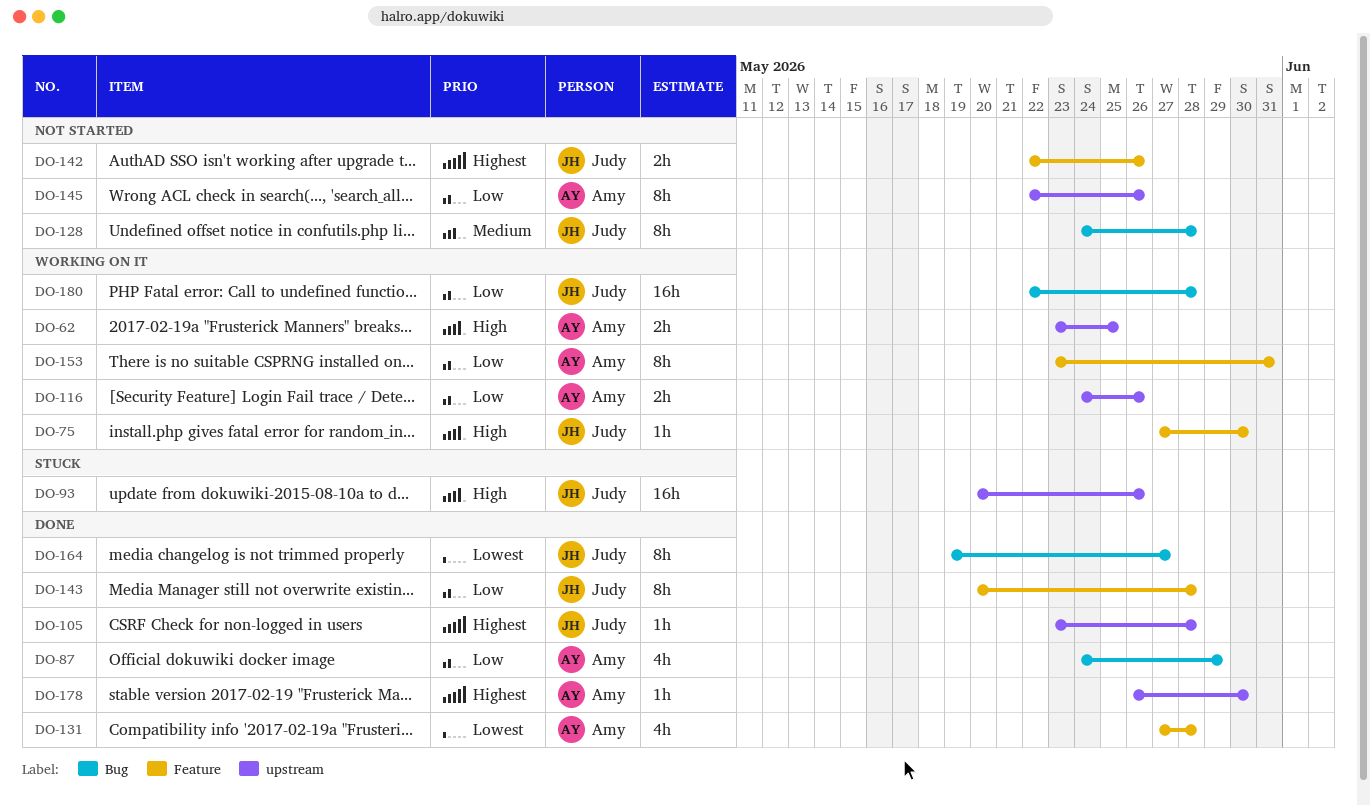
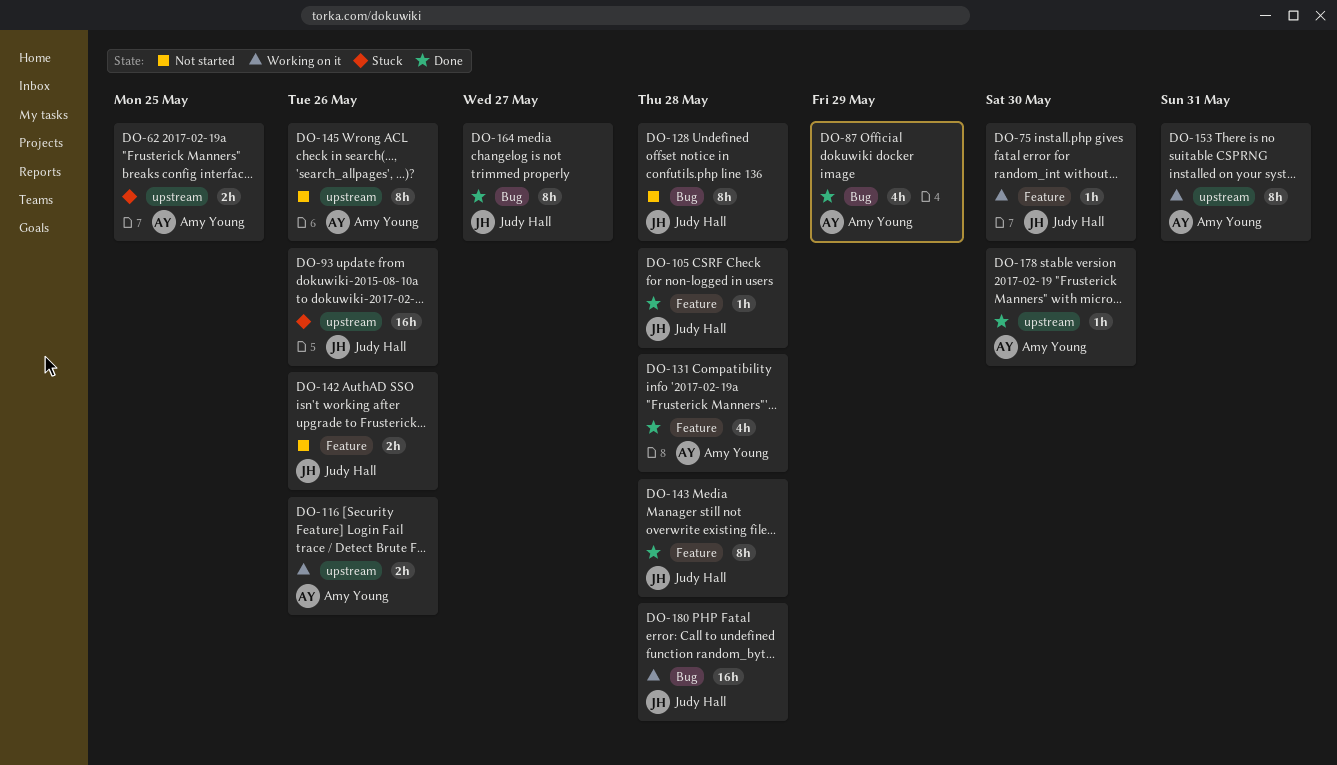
DO-62, status: Working on it -> Stuck
DO-105, label: upstream -> Feature
DO-153, label: Feature -> upstream

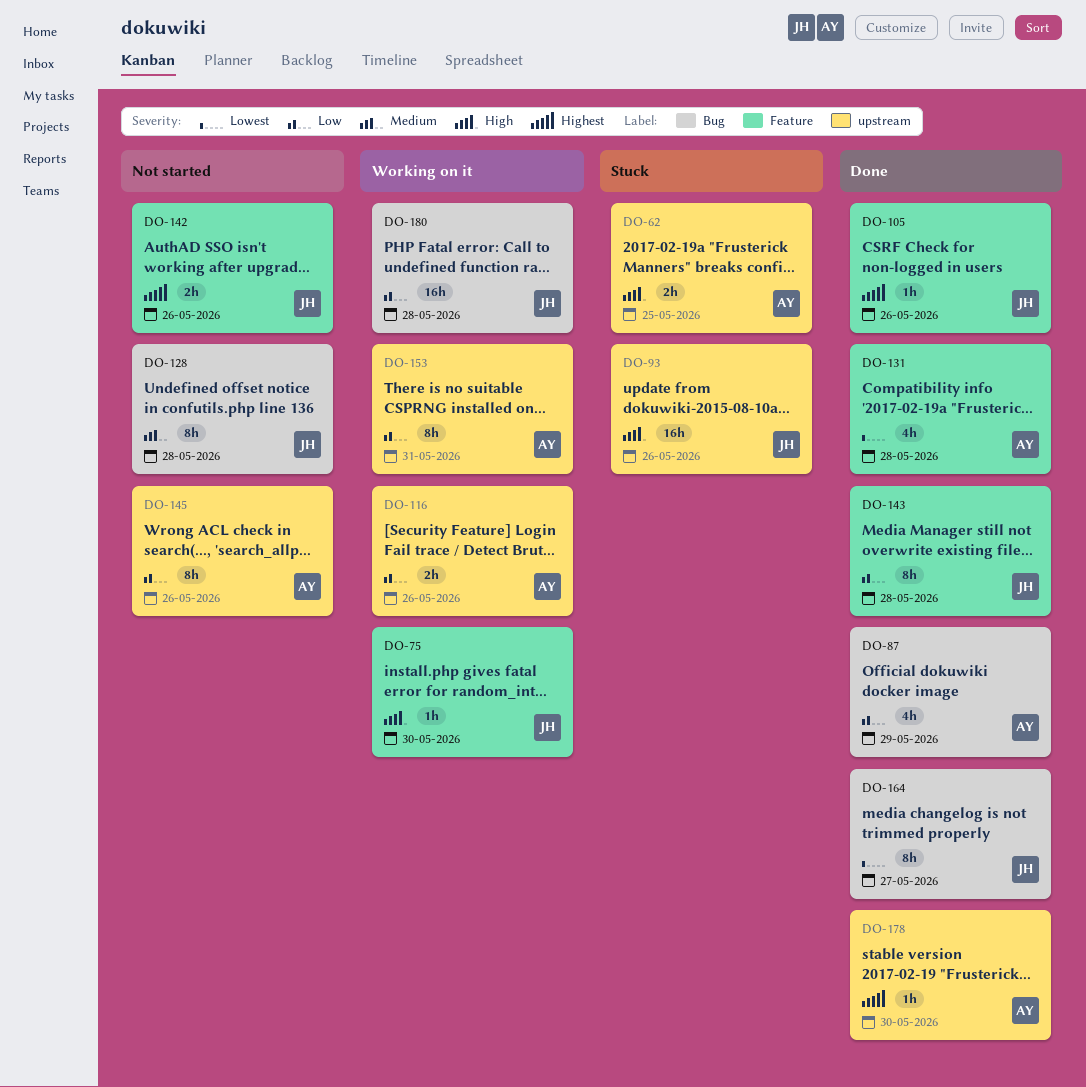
DO-105, due: May 28 -> May 26

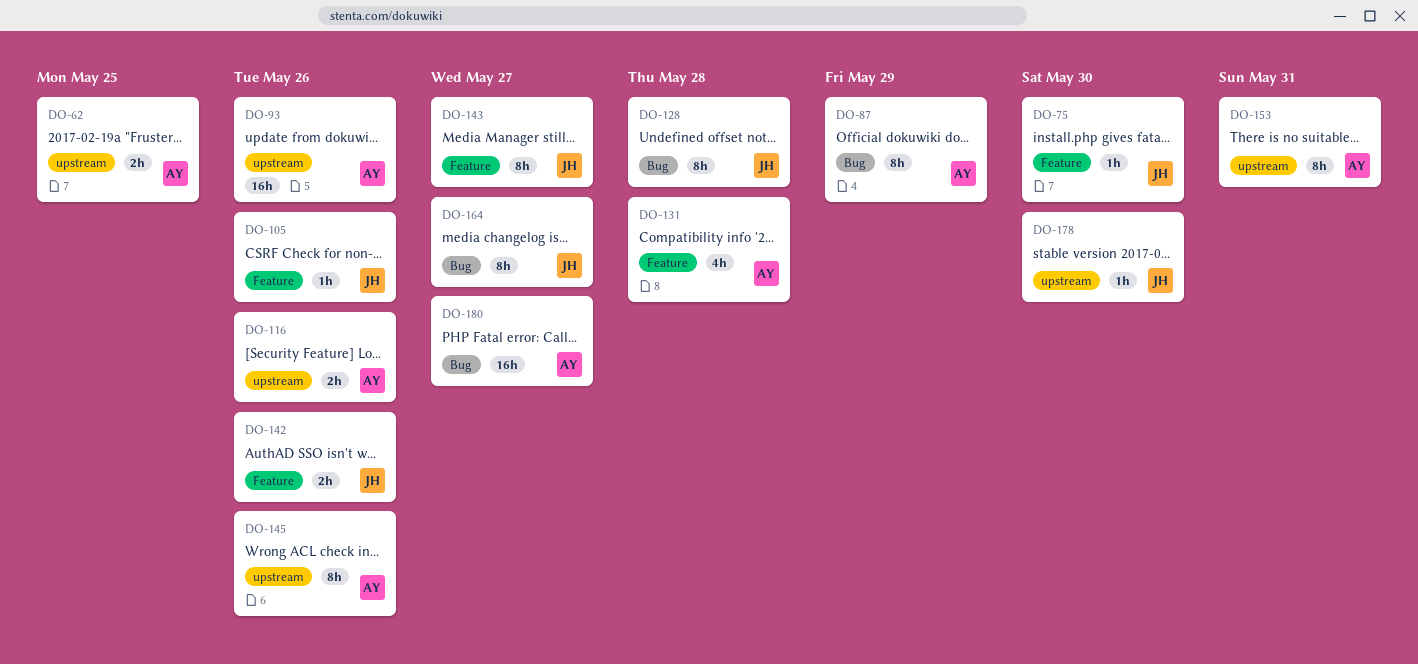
DO-87, estimate: 4h -> 8h
DO-93, owner: JH -> AY
DO-143, due: May 28 -> May 27
DO-178, owner: AY -> JH
DO-180, owner: JH -> AY
DO-180, due: May 28 -> May 27

